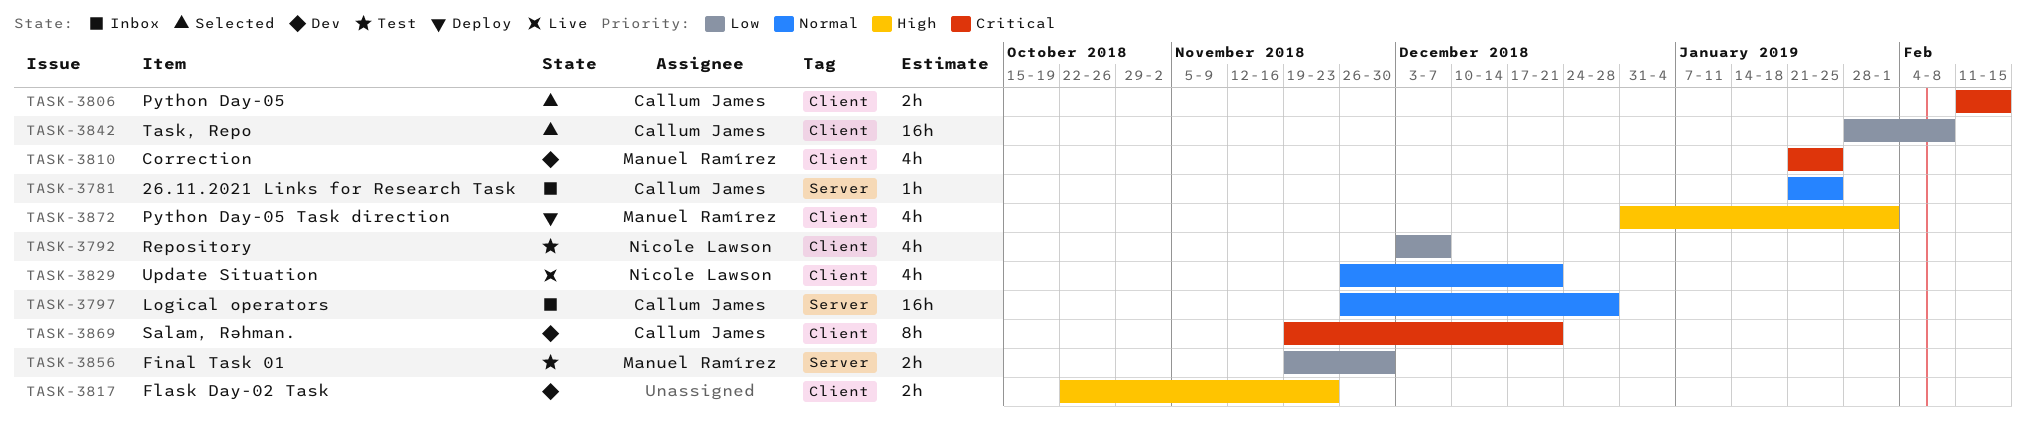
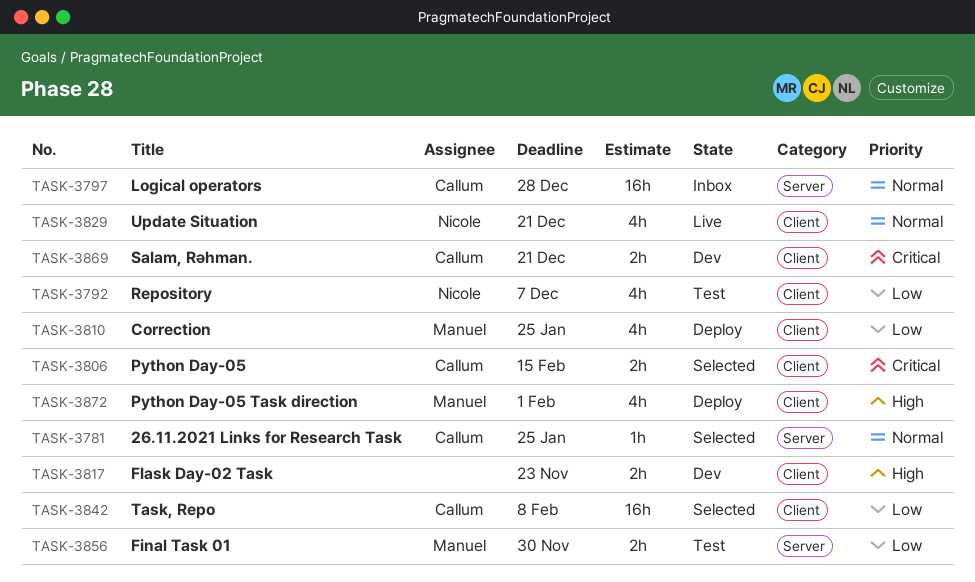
TASK-3781, status: Inbox -> Selected
TASK-3810, status: Dev -> Deploy
TASK-3810, priority: Critical -> Low
TASK-3869, estimate: 8h -> 2h

